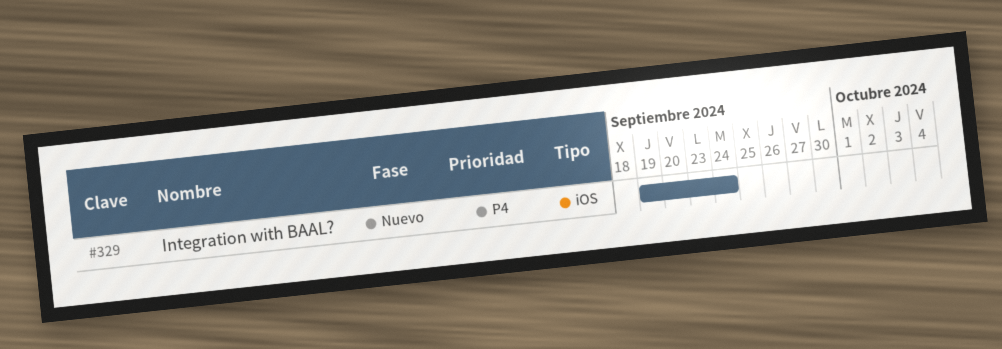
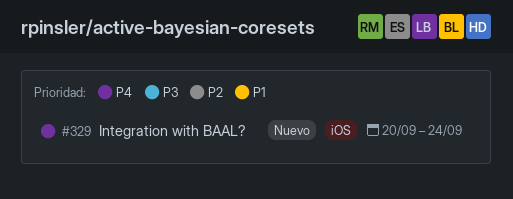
#329, start: Sep 19 -> Sep 20

